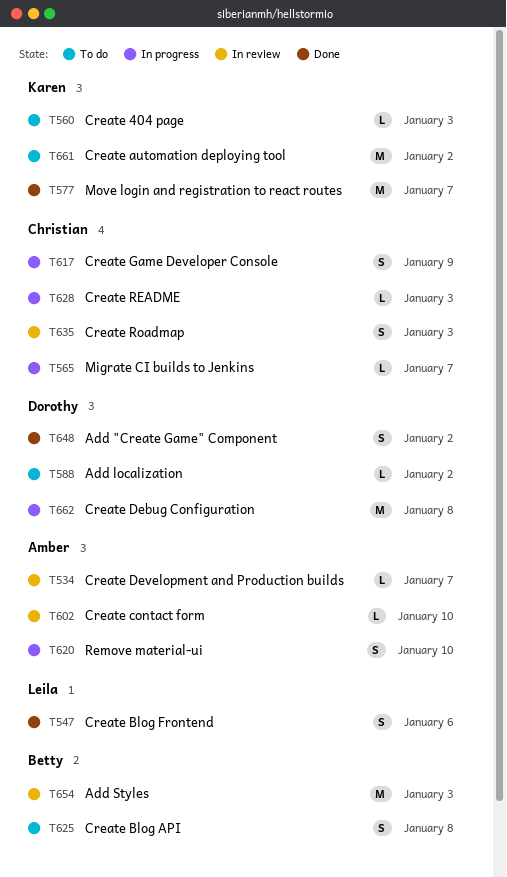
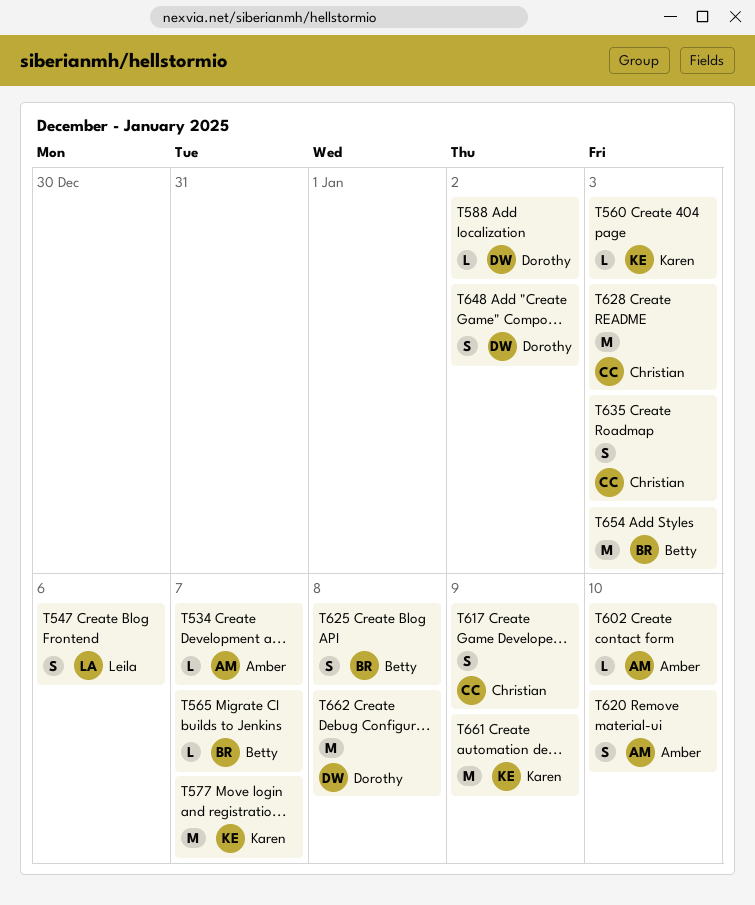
T565, owner: Christian -> Betty
T628, estimate: L -> M
T661, due: Jan 2 -> Jan 9

